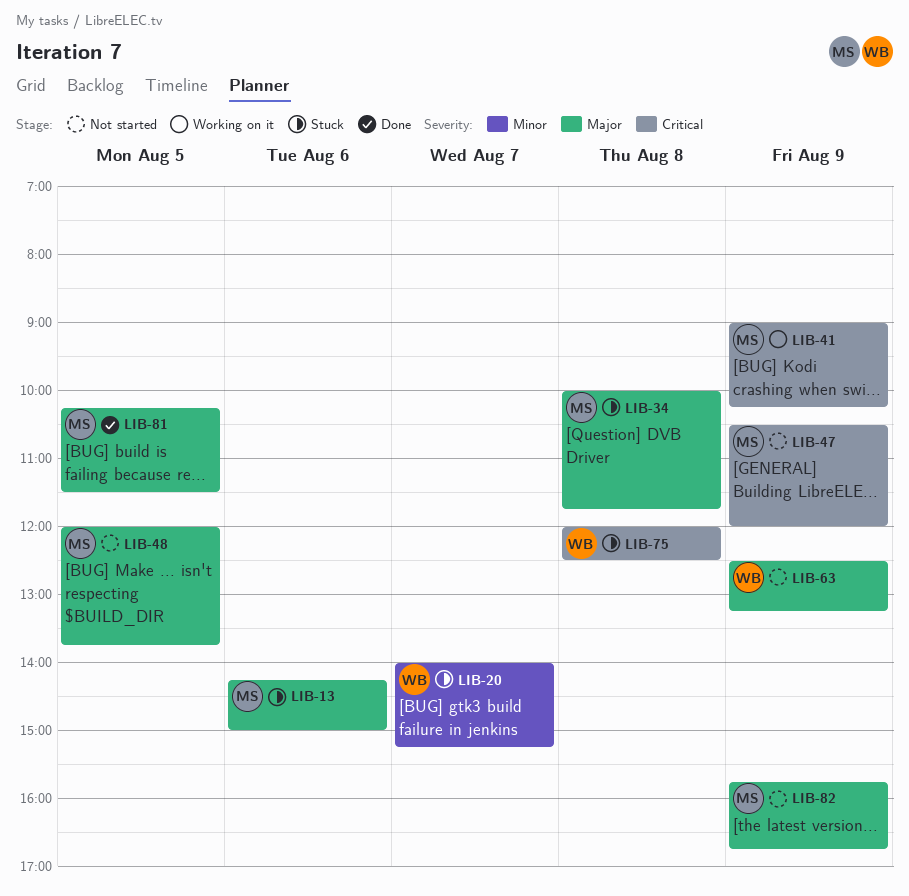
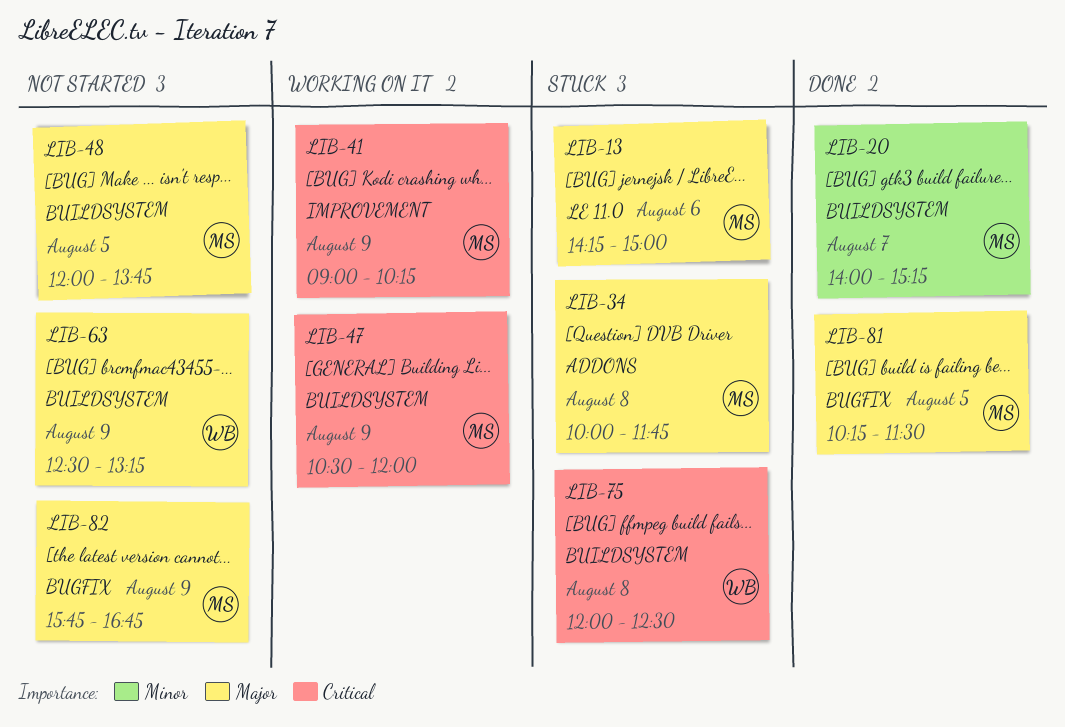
LIB-20, status: Stuck -> Done
LIB-20, owner: WB -> MS
LIB-47, status: Not started -> Working on it

